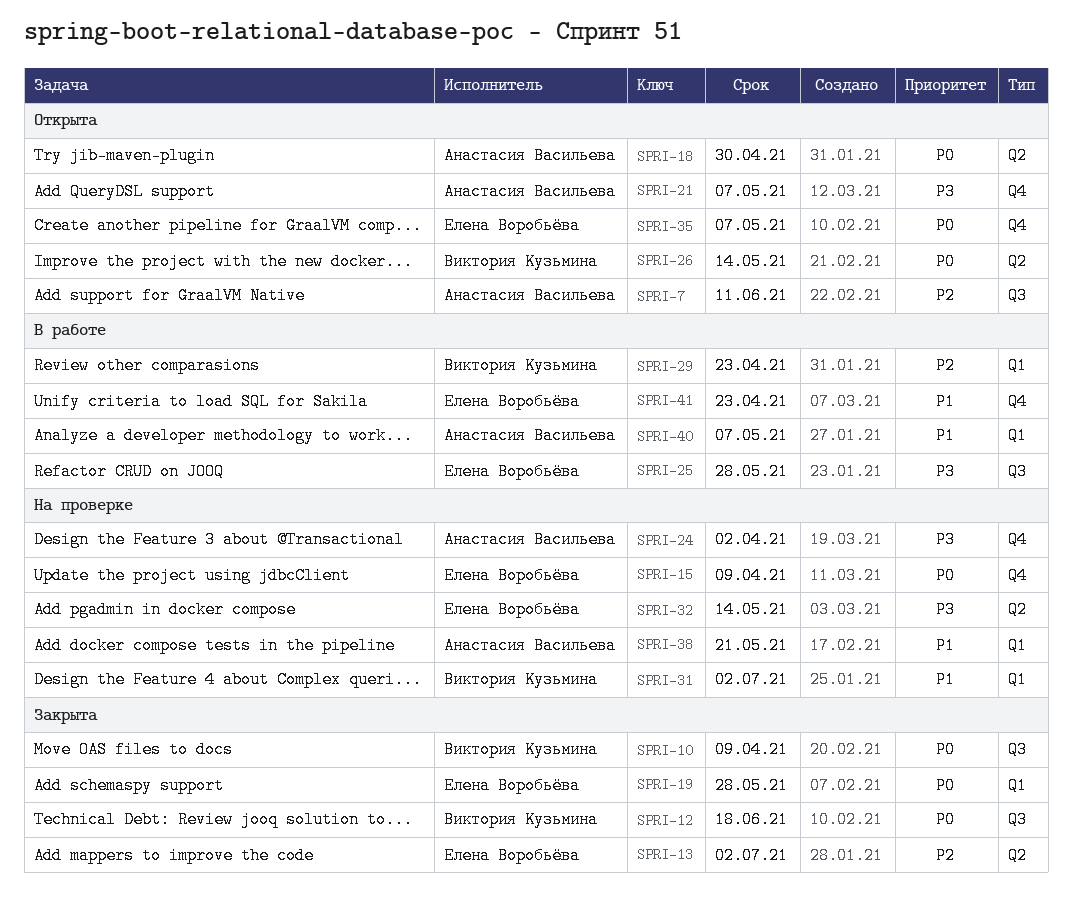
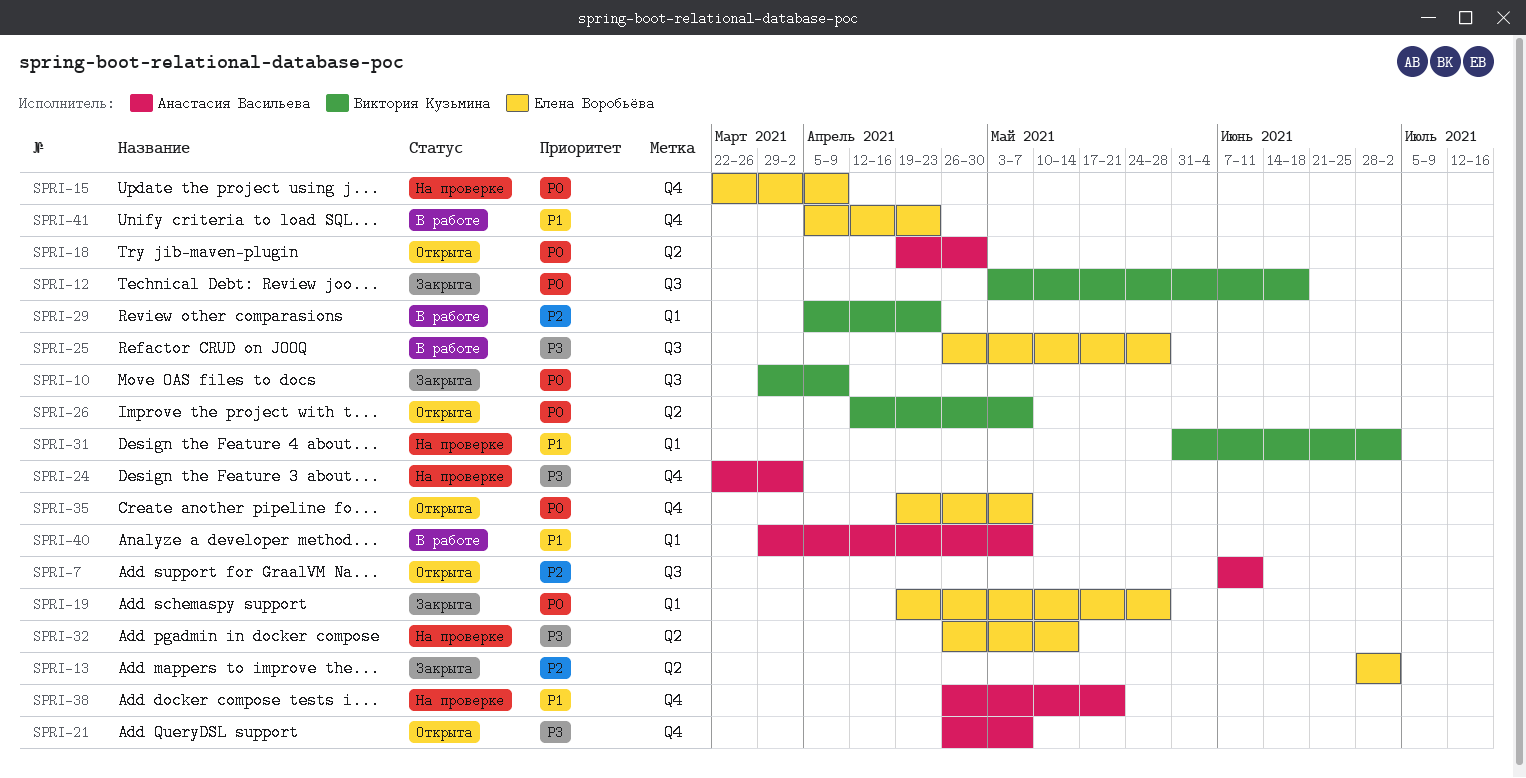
SPRI-26, due: May 14 -> May 7
SPRI-38, label: Q1 -> Q4

